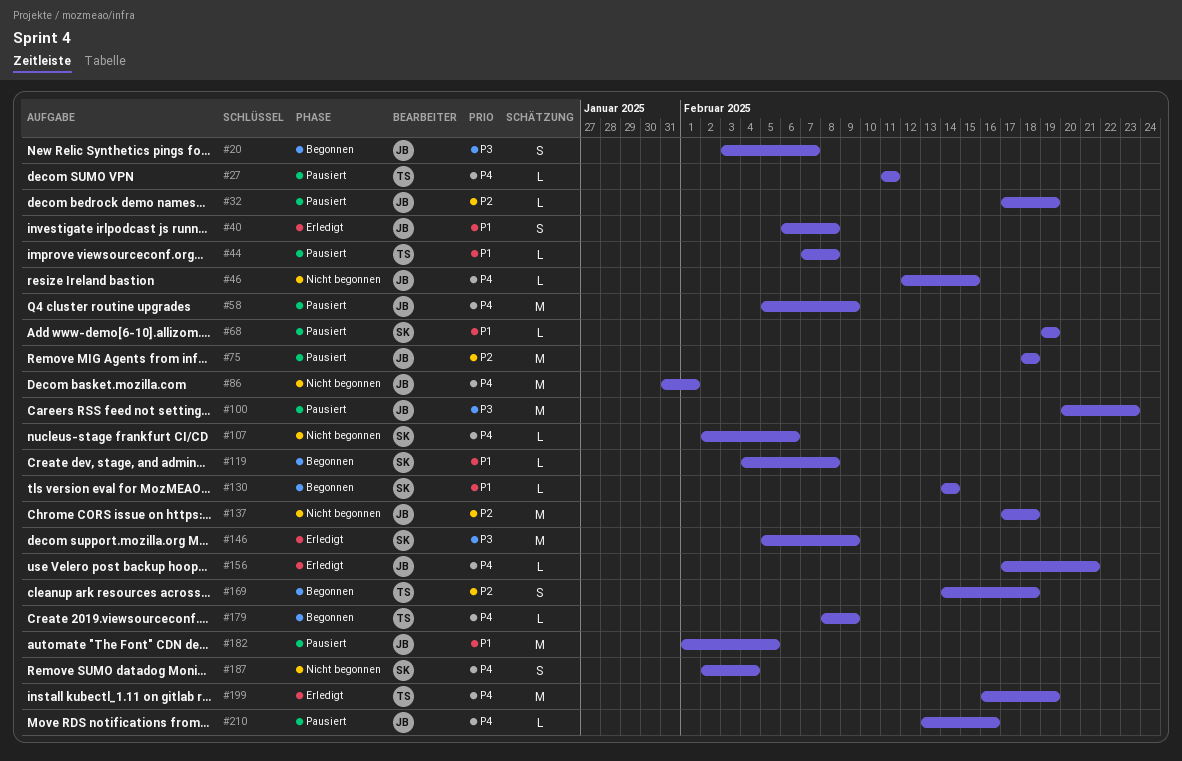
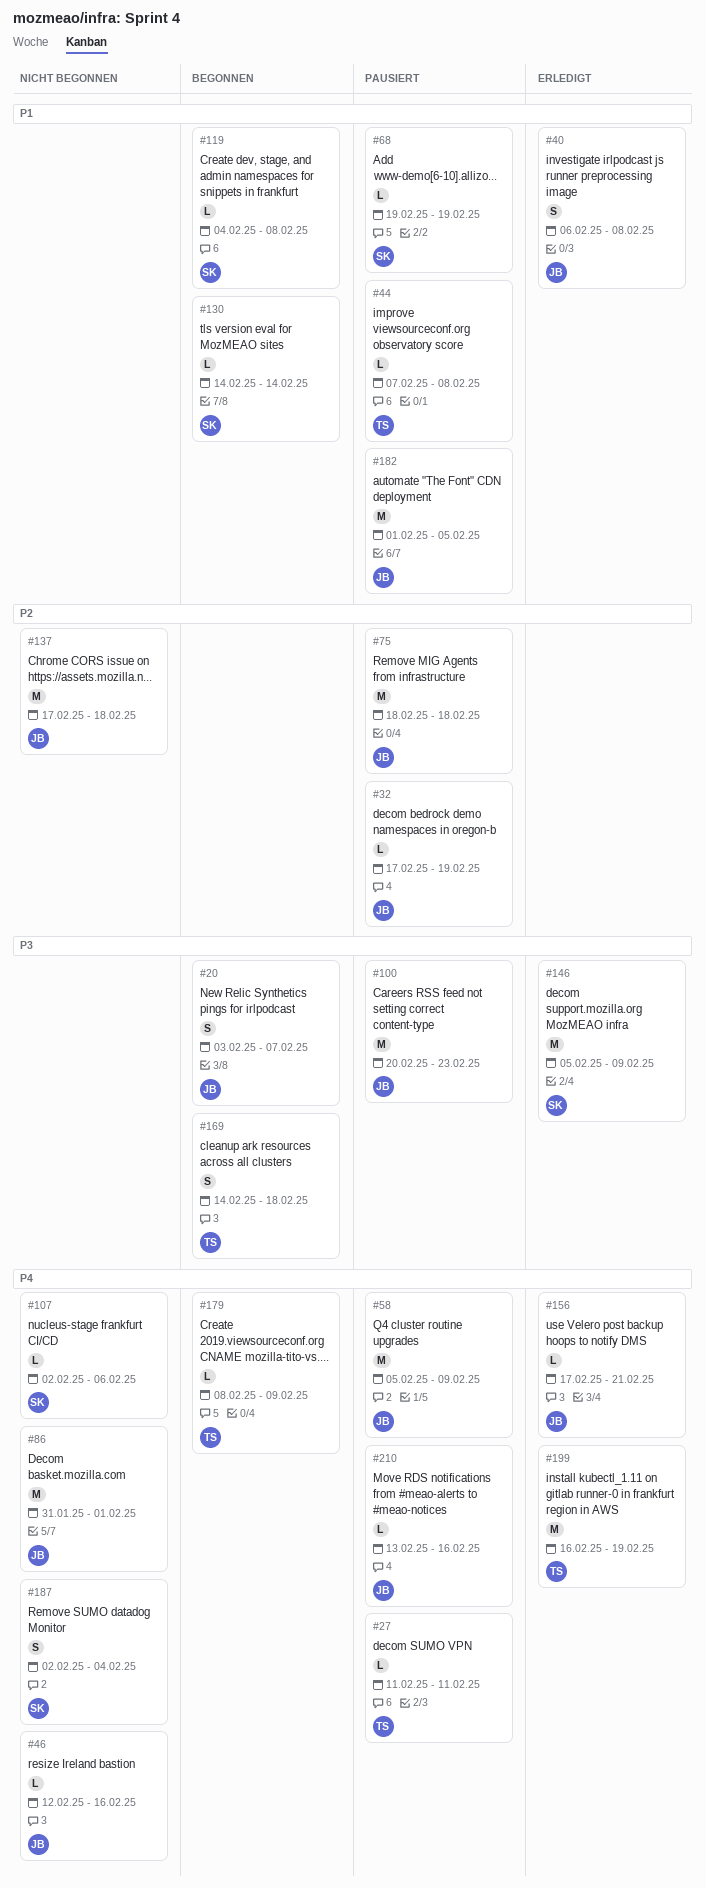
#46, due: Feb 15 -> Feb 16
#169, priority: P2 -> P3

